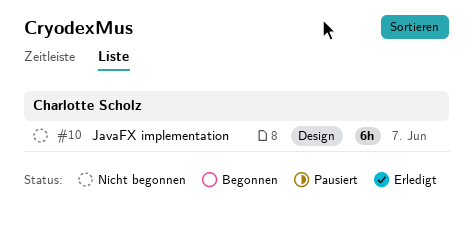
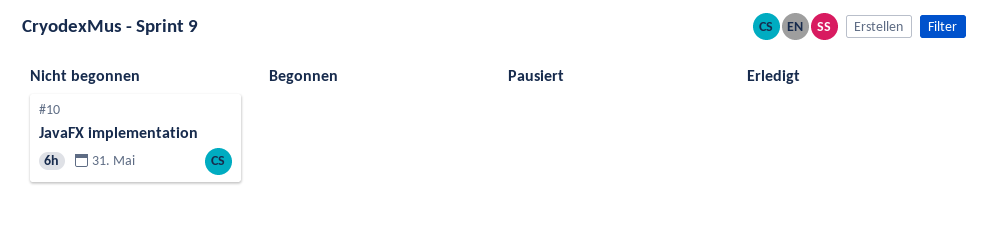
#10, due: Jun 7 -> May 31

